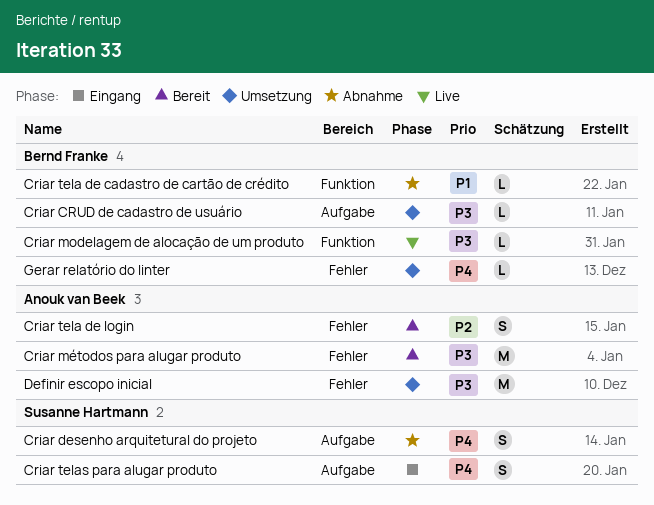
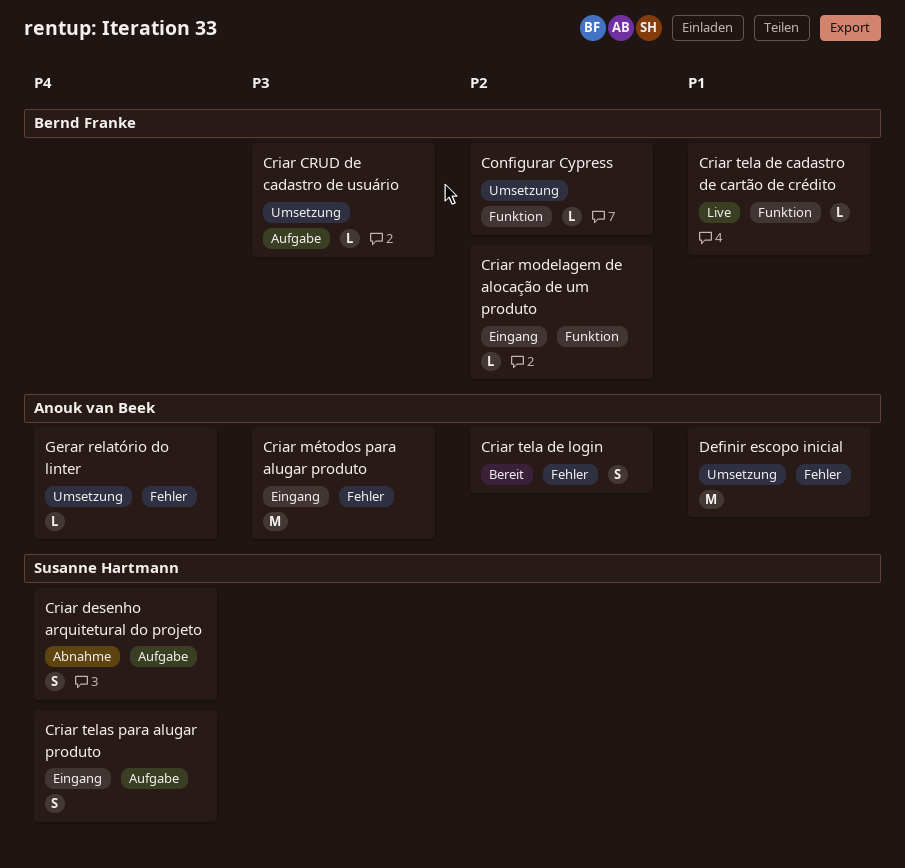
Configurar Cypress: none -> present
Criar modelagem de alocação de um produto, status: Live -> Eingang
Criar modelagem de alocação de um produto, priority: P3 -> P2
Criar métodos para alugar produto, status: Bereit -> Eingang
Criar tela de cadastro de cartão de crédito, status: Abnahme -> Live
Definir escopo inicial, priority: P3 -> P1
Gerar relatório do linter, owner: Bernd Franke -> Anouk van Beek

